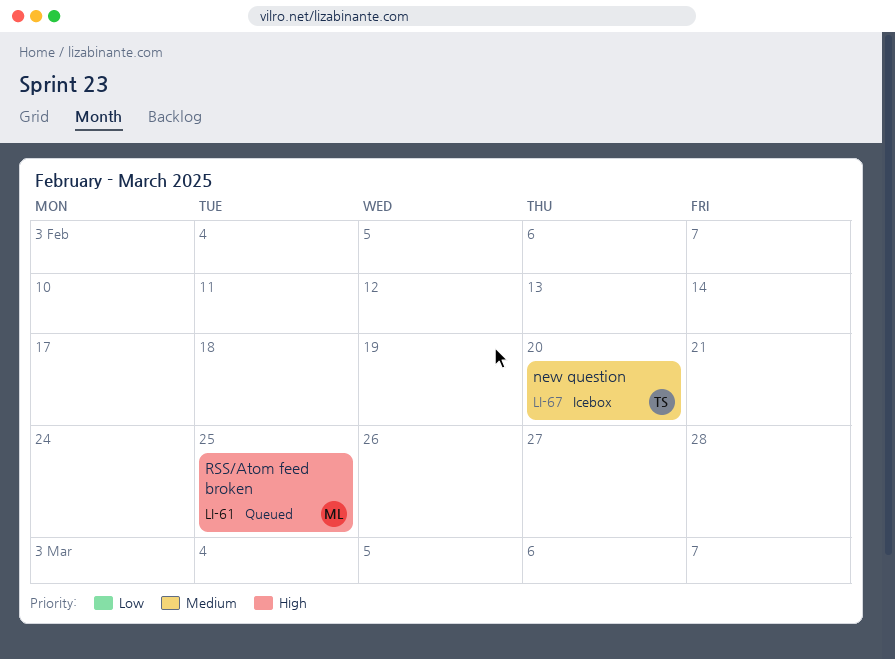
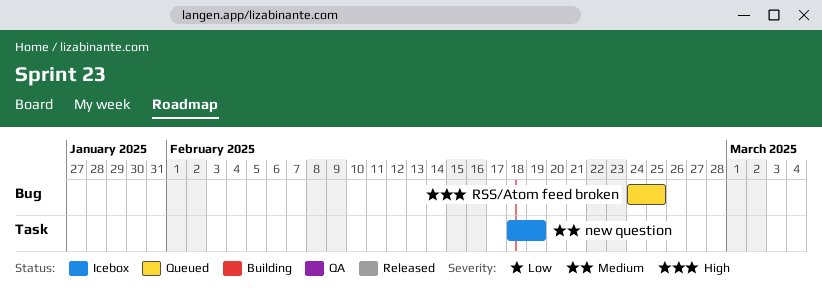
new question, due: Feb 20 -> Feb 19

